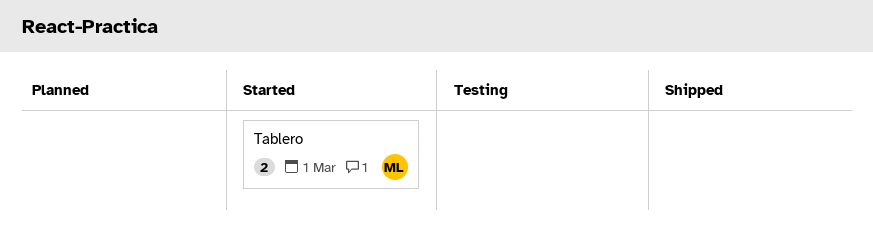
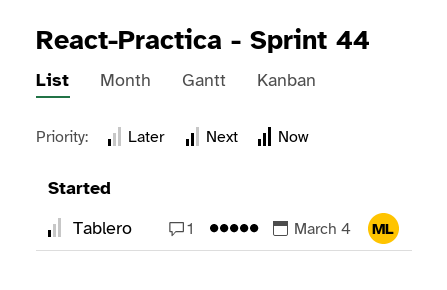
Tablero, estimate: 2 -> 5
Tablero, due: Mar 1 -> Mar 4

